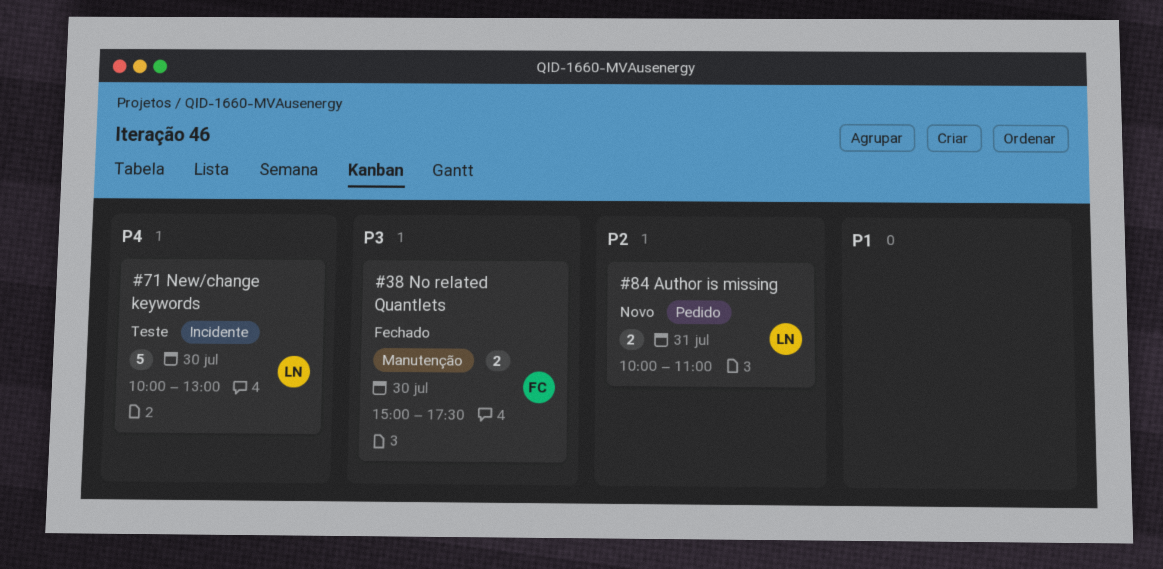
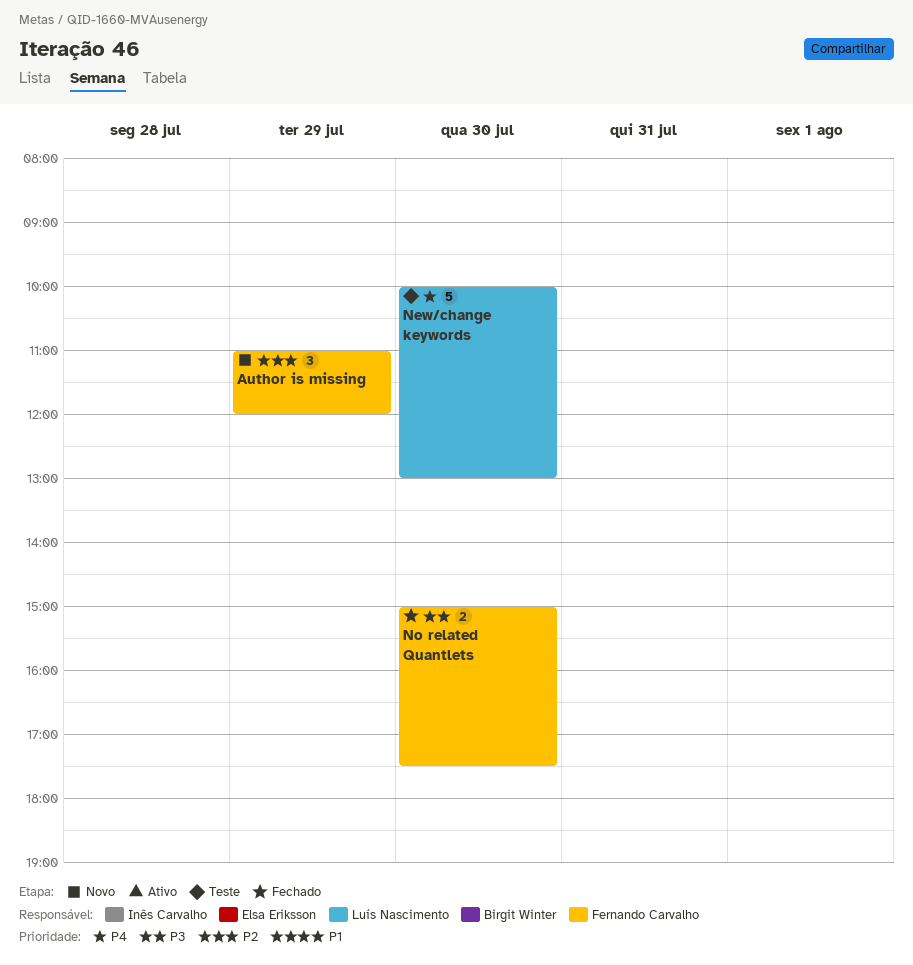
Author is missing, owner: Luís Nascimento -> Fernando Carvalho
Author is missing, estimate: 2 -> 3
Author is missing, day: Jul 31 -> Jul 29
Author is missing, begins: 10:00 -> 11:00
Author is missing, ends: 11:00 -> 12:00

